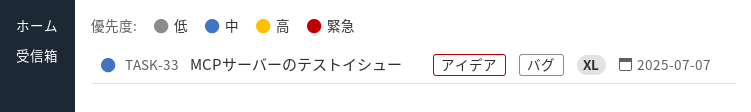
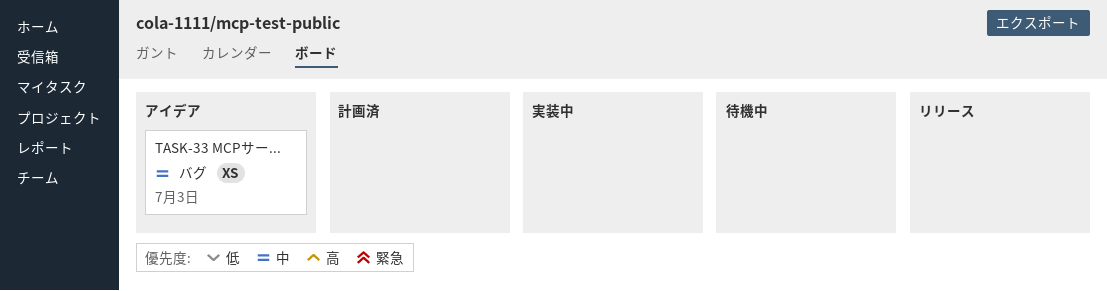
TASK-33, estimate: XL -> XS
TASK-33, due: Jul 7 -> Jul 3

